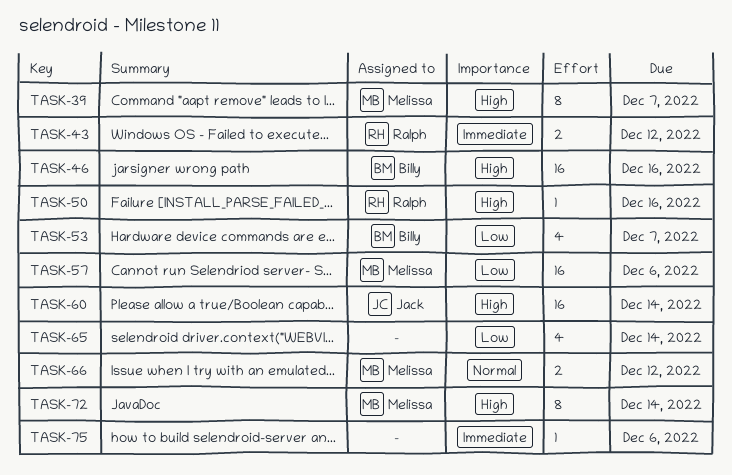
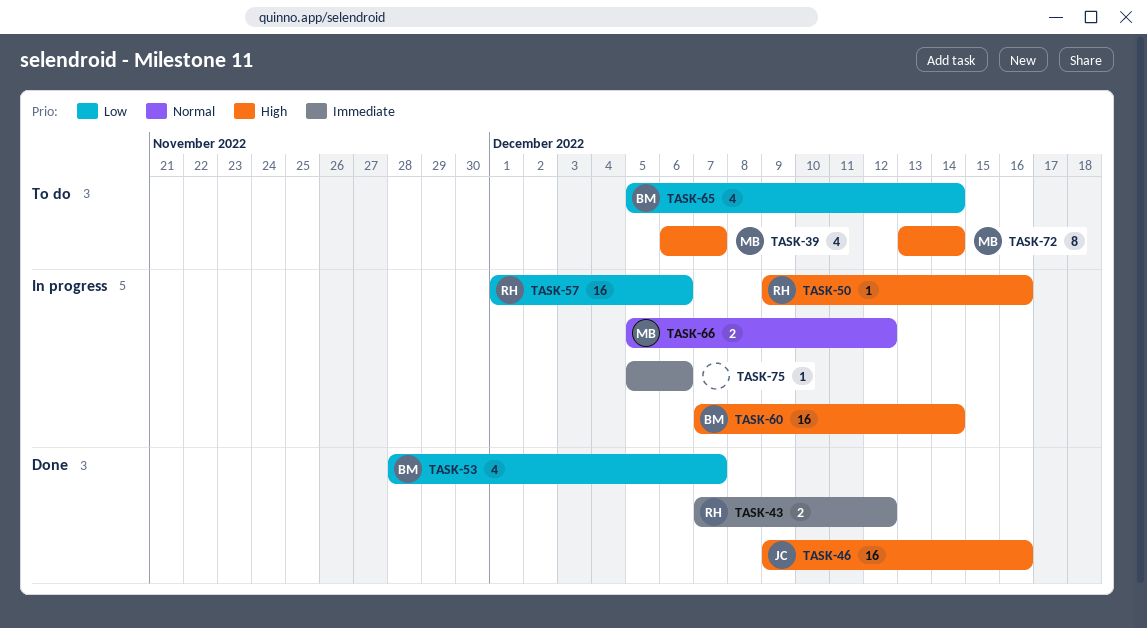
TASK-39, estimate: 8 -> 4
TASK-46, owner: Billy -> Jack
TASK-57, owner: Melissa -> Ralph
TASK-60, owner: Jack -> Billy
TASK-65, owner: none -> Billy

